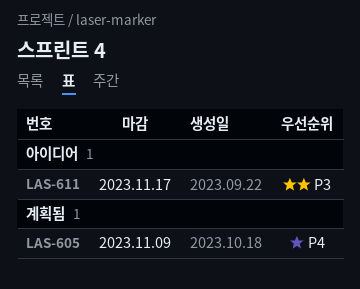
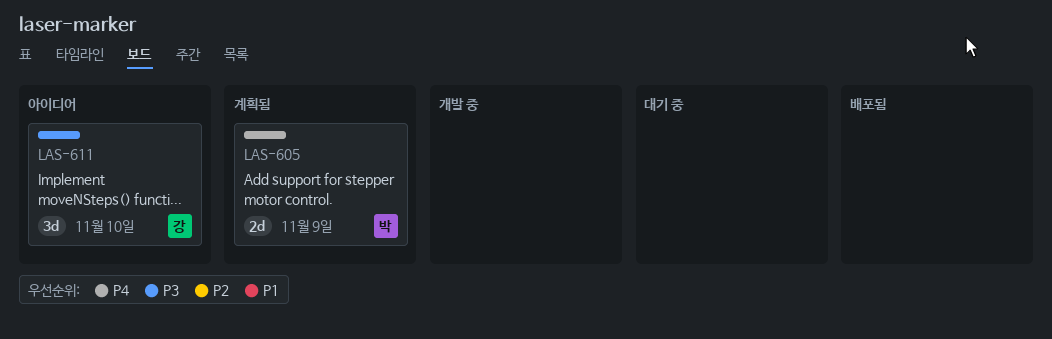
LAS-611, due: Nov 17 -> Nov 10

